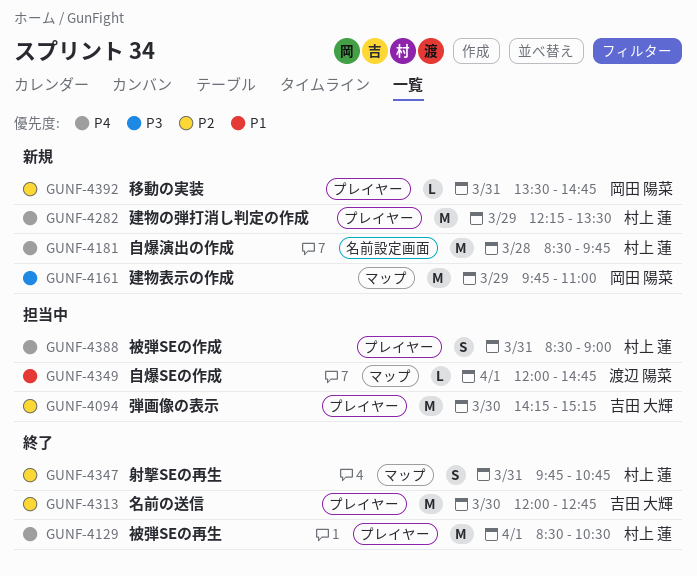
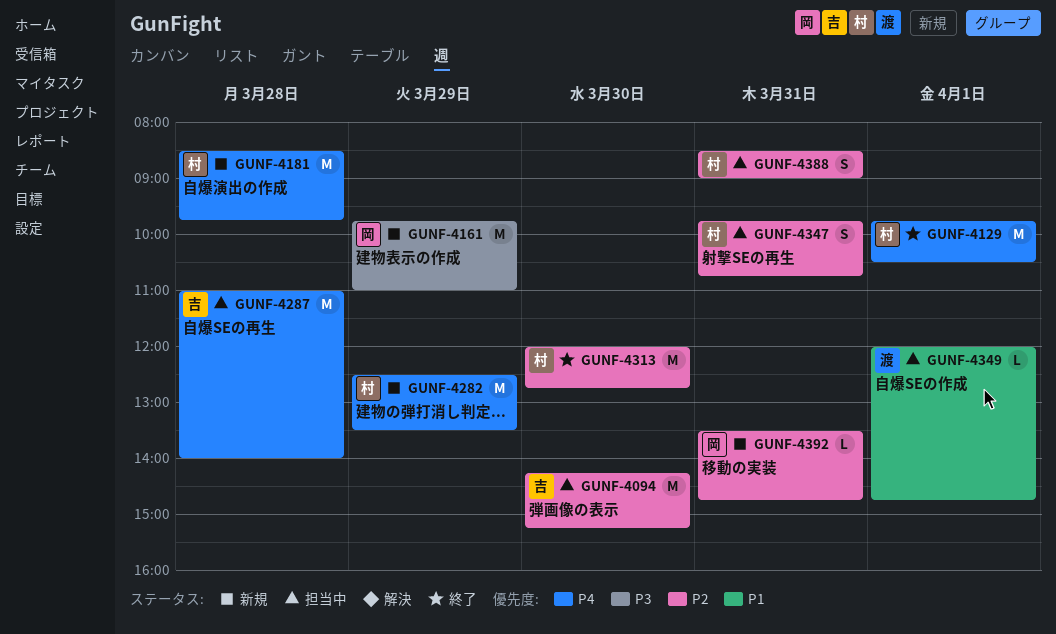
GUNF-4129, begins: 08:30 -> 09:45
GUNF-4282, begins: 12:15 -> 12:30
GUNF-4287: none -> present
GUNF-4313, owner: 吉田 大輝 -> 村上 蓮
GUNF-4347, status: 終了 -> 担当中
GUNF-4388, priority: P4 -> P2

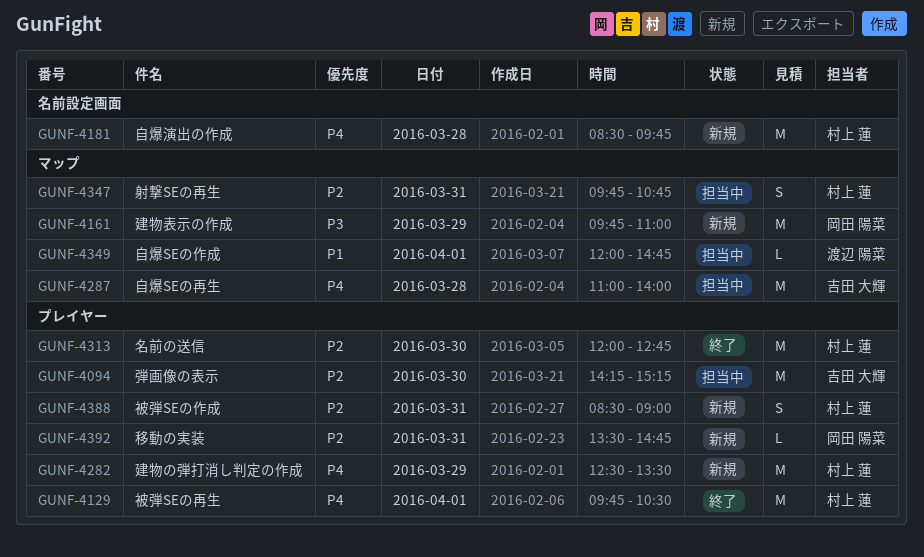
GUNF-4388, status: 担当中 -> 新規

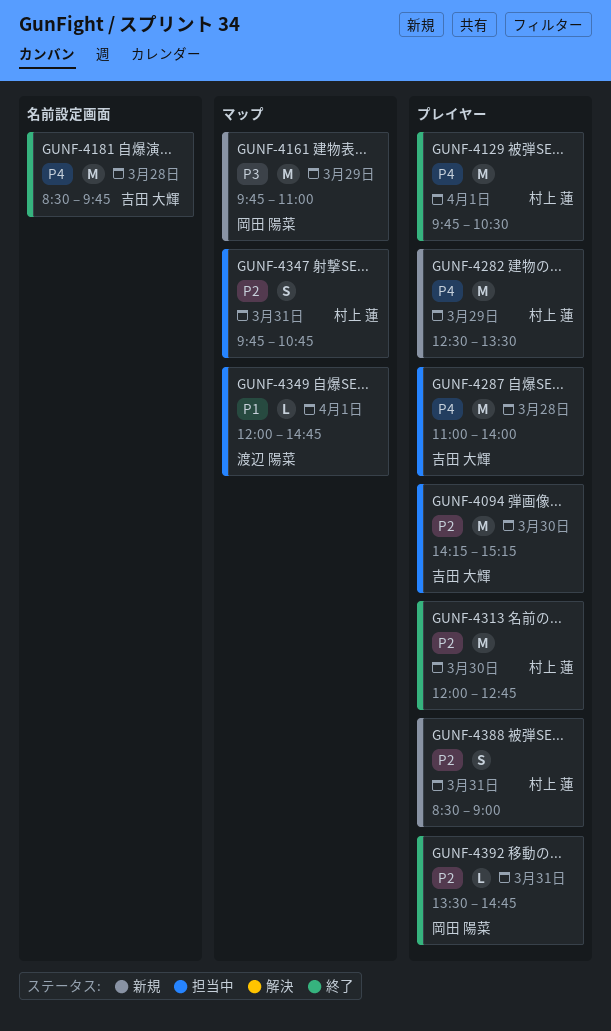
GUNF-4181, status: 新規 -> 終了
GUNF-4181, owner: 村上 蓮 -> 吉田 大輝
GUNF-4287, label: マップ -> プレイヤー
GUNF-4392, status: 新規 -> 終了

